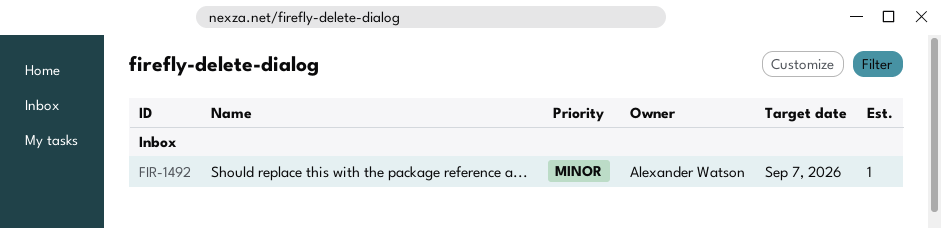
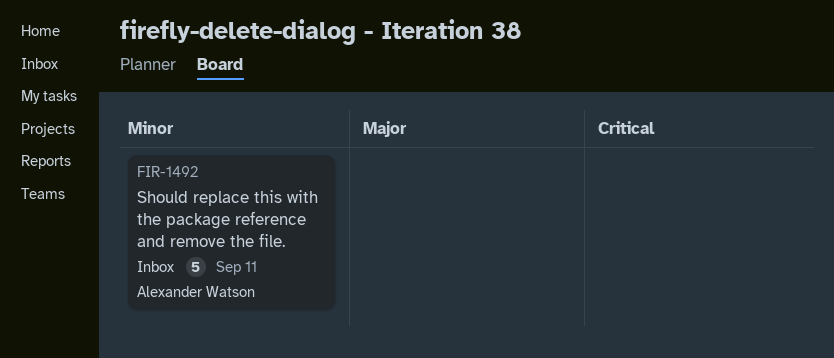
FIR-1492, estimate: 1 -> 5
FIR-1492, due: Sep 7 -> Sep 11

